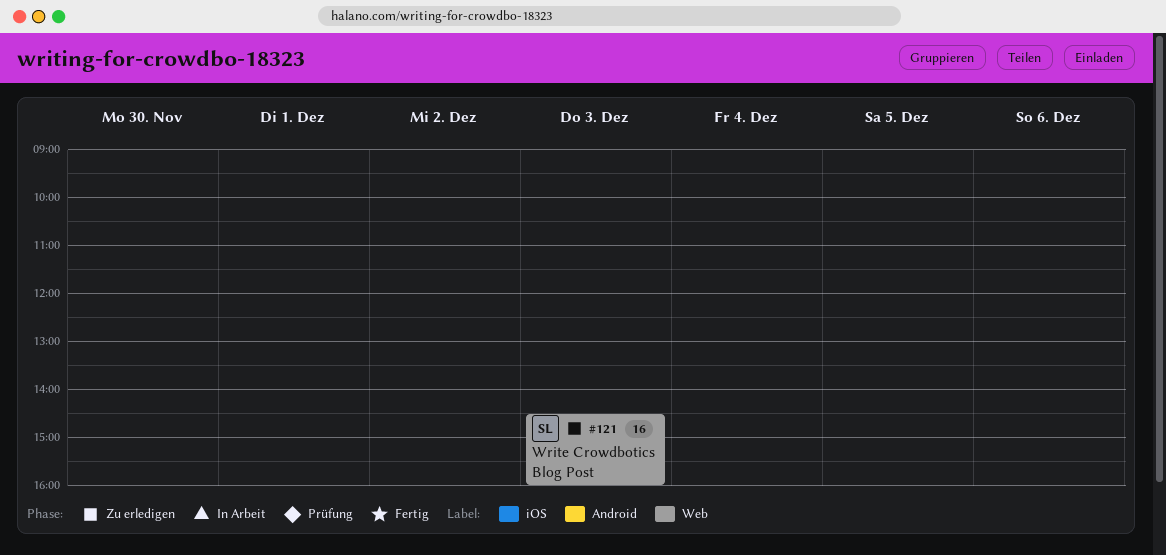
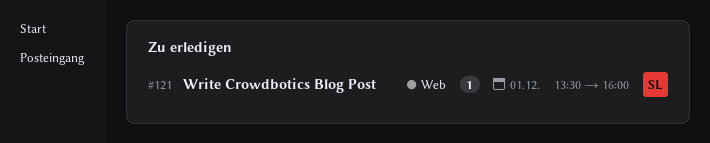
#121, estimate: 16 -> 1
#121, day: Dec 3 -> Dec 1
#121, begins: 14:30 -> 13:30

